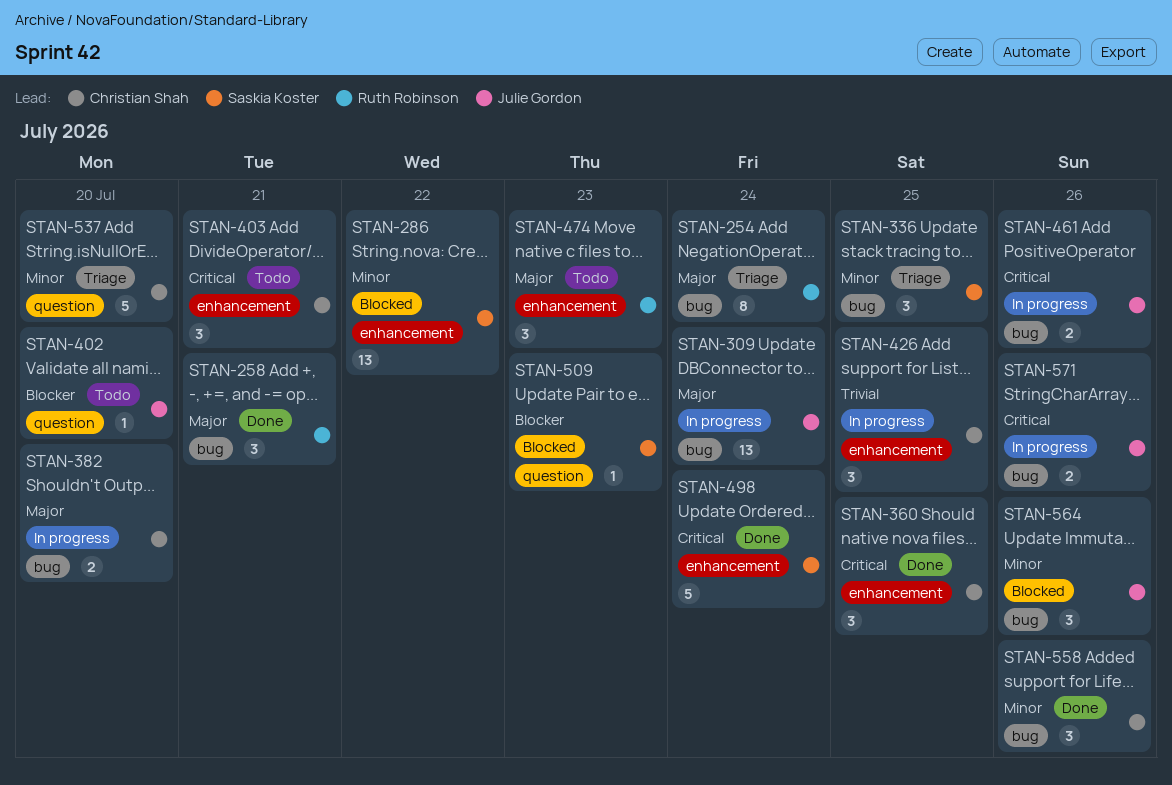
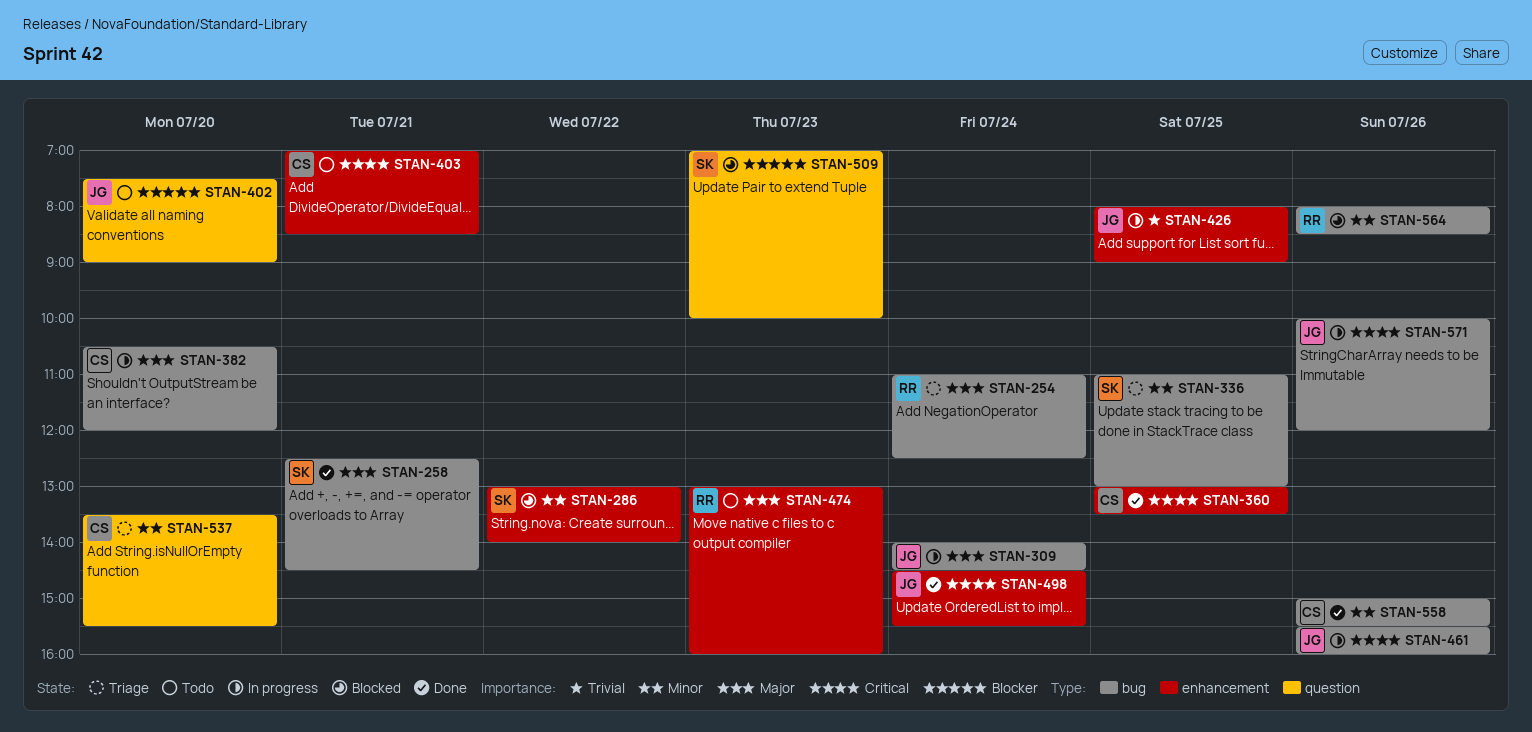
STAN-258, owner: Ruth Robinson -> Saskia Koster
STAN-426, owner: Christian Shah -> Julie Gordon
STAN-498, owner: Saskia Koster -> Julie Gordon
STAN-564, owner: Julie Gordon -> Ruth Robinson

